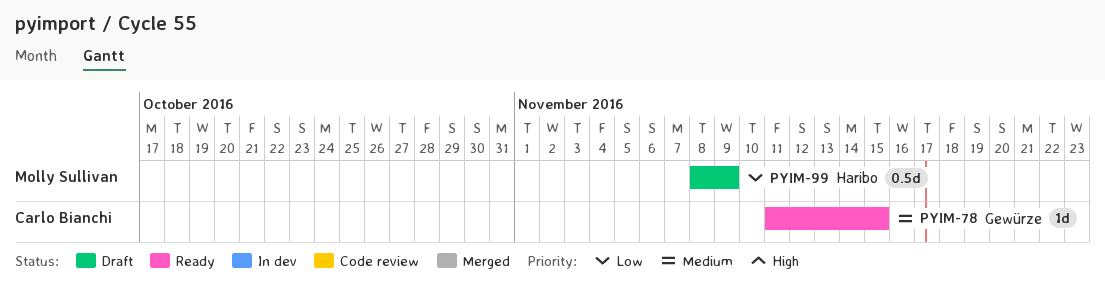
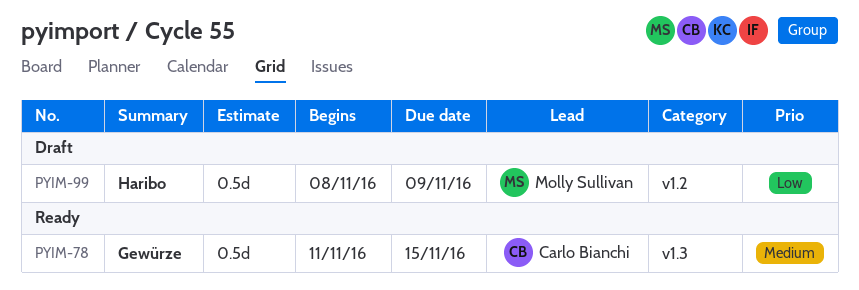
PYIM-78, estimate: 1d -> 0.5d

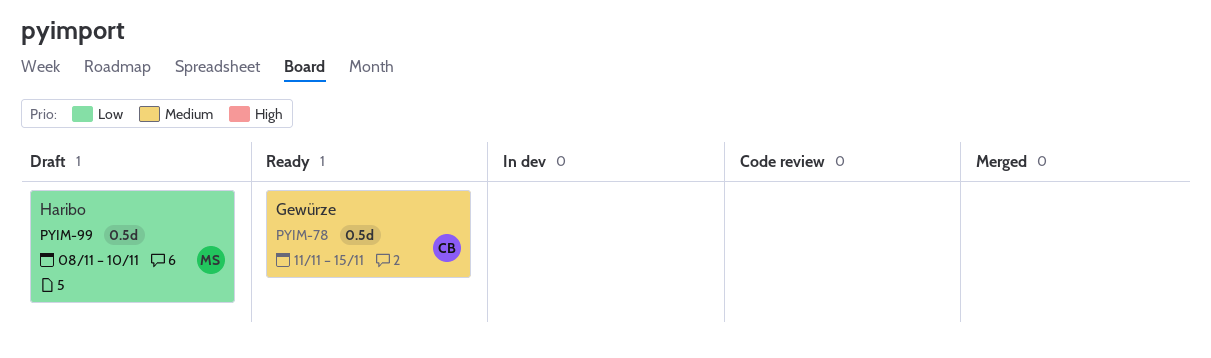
PYIM-99, due: Nov 9 -> Nov 10

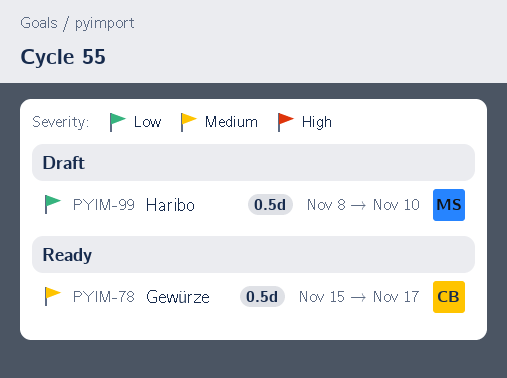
PYIM-78, start: Nov 11 -> Nov 15
PYIM-78, due: Nov 15 -> Nov 17

